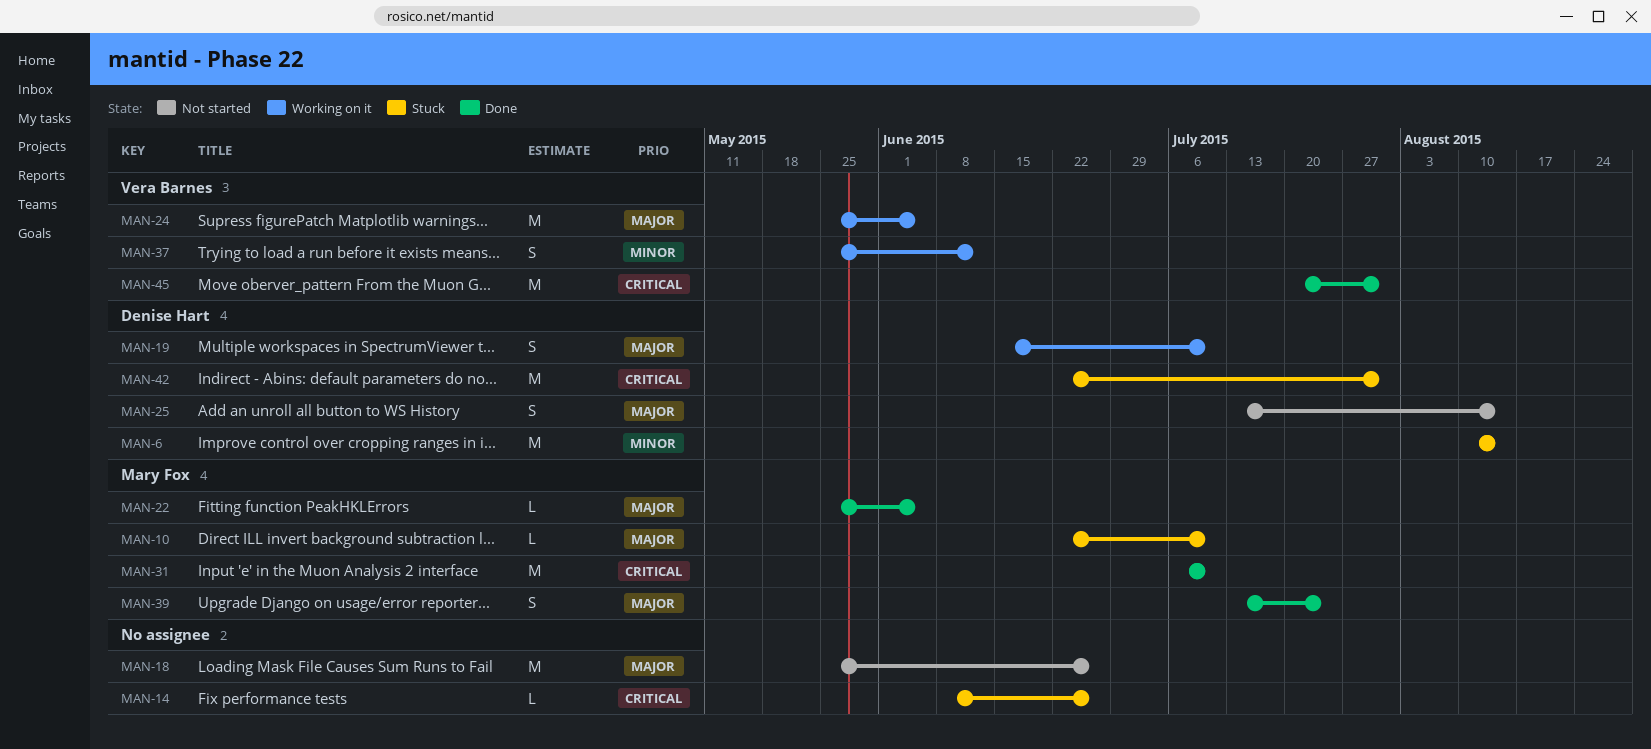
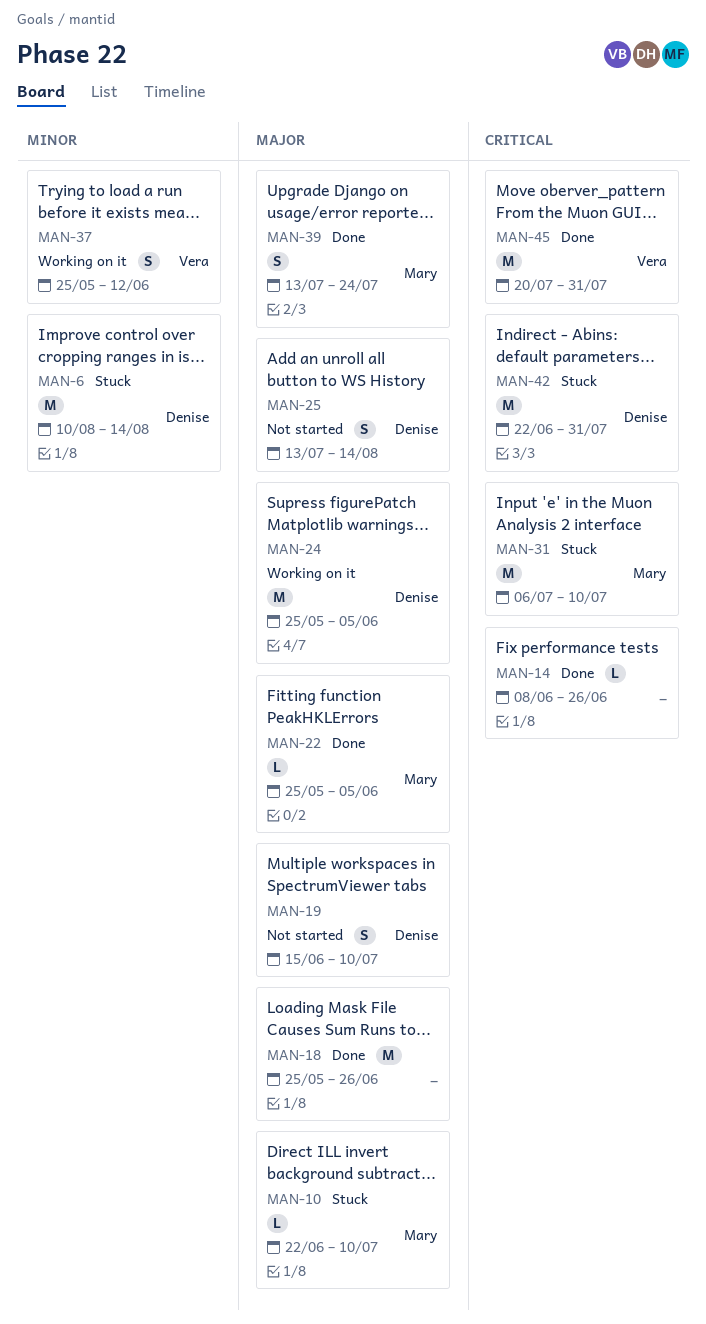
MAN-14, status: Stuck -> Done
MAN-18, status: Not started -> Done
MAN-19, status: Working on it -> Not started
MAN-24, owner: Vera Barnes -> Denise Hart
MAN-31, status: Done -> Stuck

